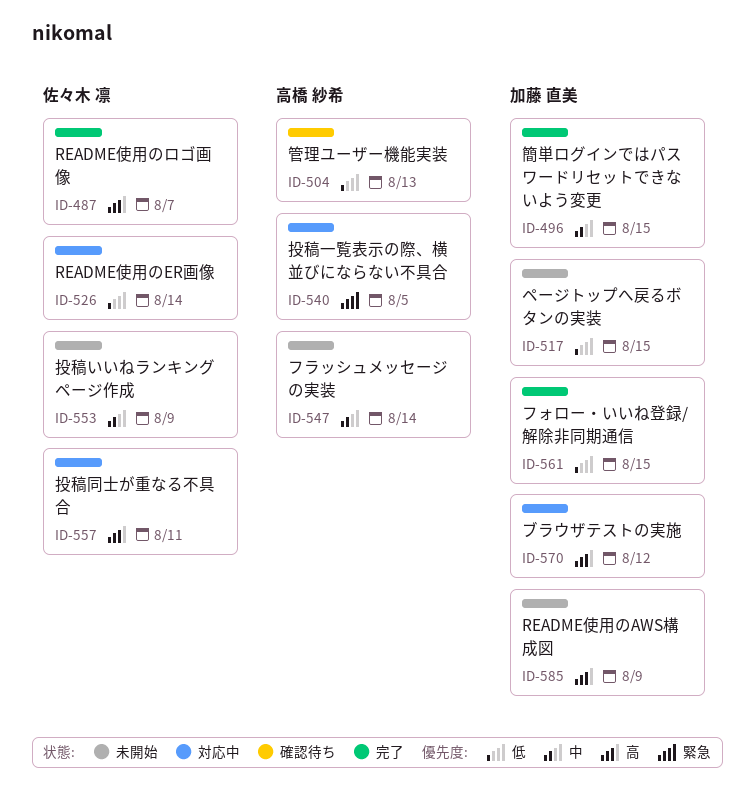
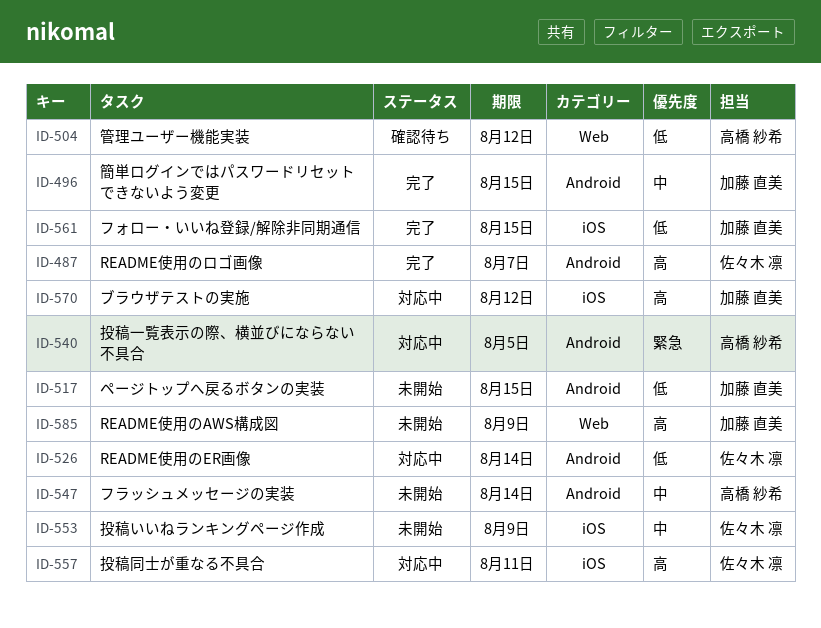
ID-504, due: Aug 13 -> Aug 12

